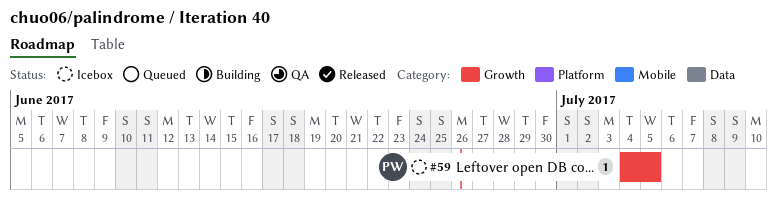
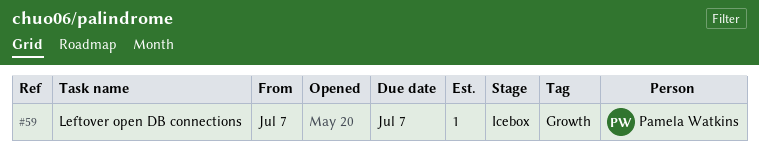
#59, start: Jul 4 -> Jul 7
#59, due: Jul 5 -> Jul 7

